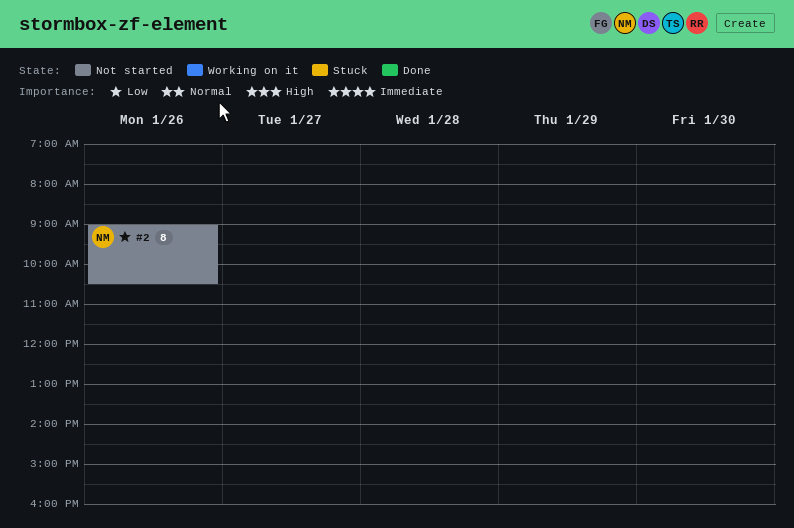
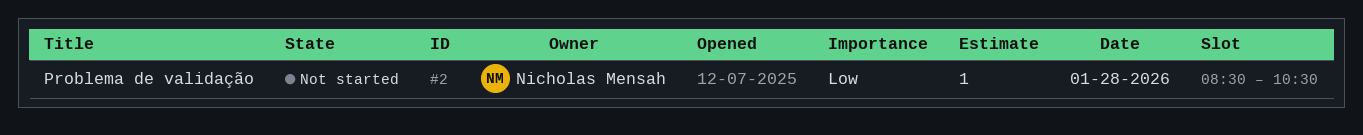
#2, estimate: 8 -> 1
#2, day: Jan 26 -> Jan 28
#2, begins: 09:00 -> 08:30

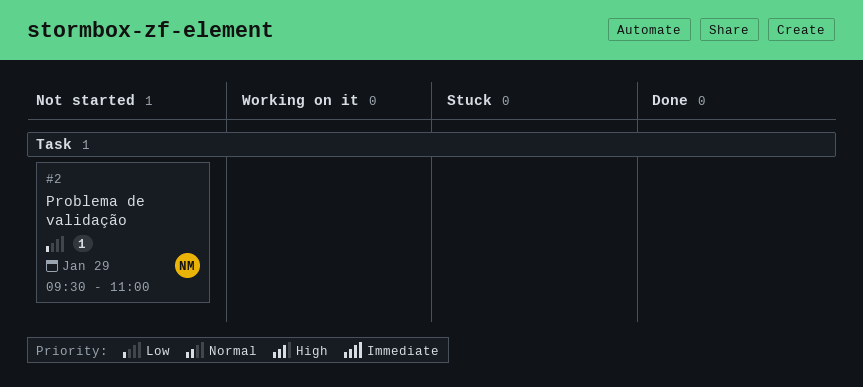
#2, day: Jan 28 -> Jan 29
#2, begins: 08:30 -> 09:30
#2, ends: 10:30 -> 11:00

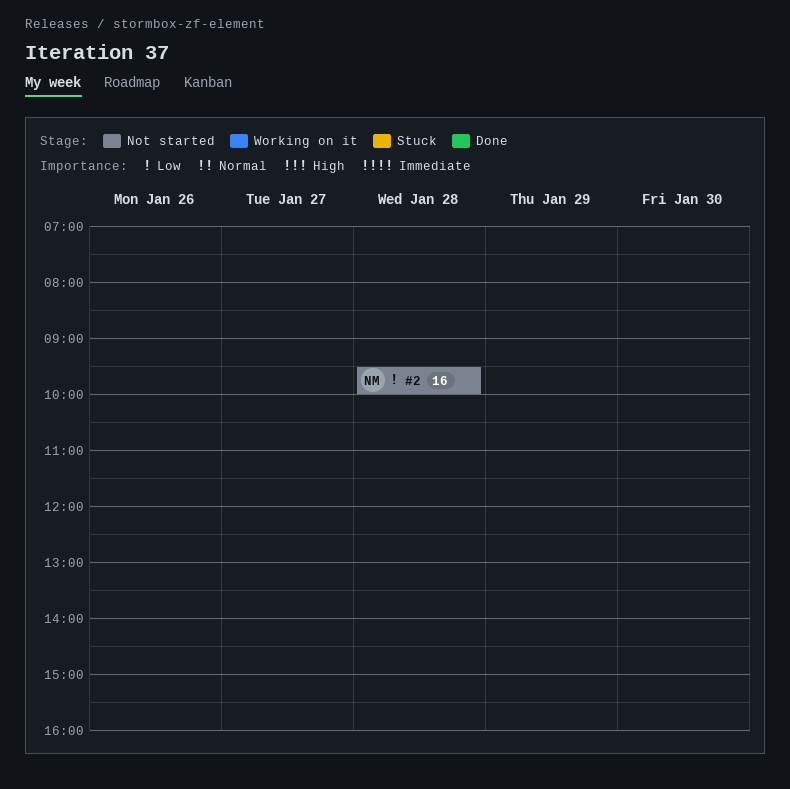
#2, estimate: 1 -> 16
#2, day: Jan 29 -> Jan 28
#2, ends: 11:00 -> 10:00

